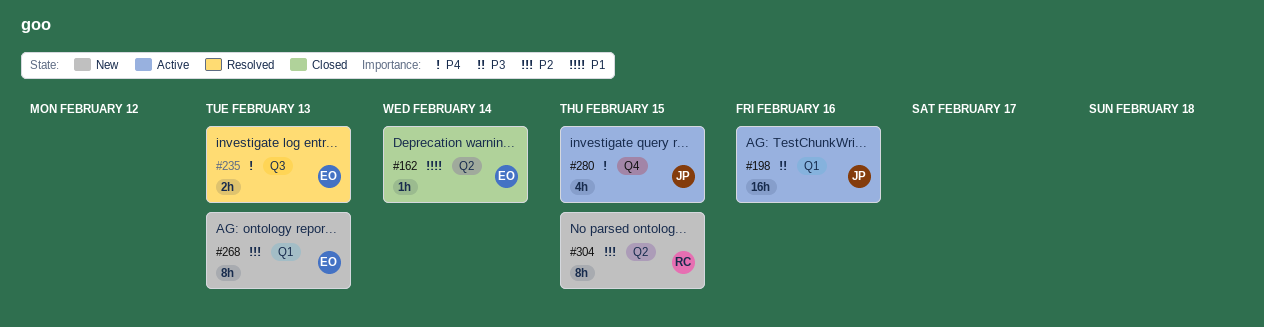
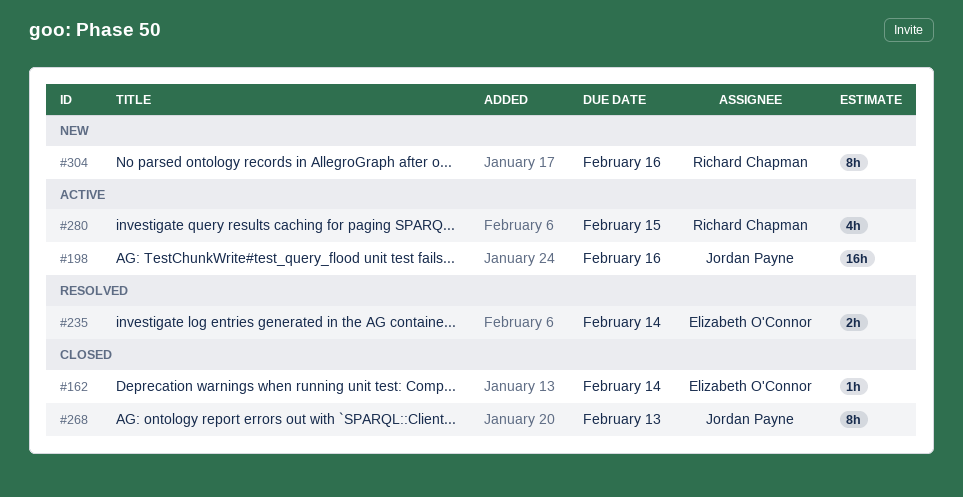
#235, due: Feb 13 -> Feb 14
#268, status: New -> Closed
#268, owner: Elizabeth O'Connor -> Jordan Payne
#280, owner: Jordan Payne -> Richard Chapman
#304, due: Feb 15 -> Feb 16

